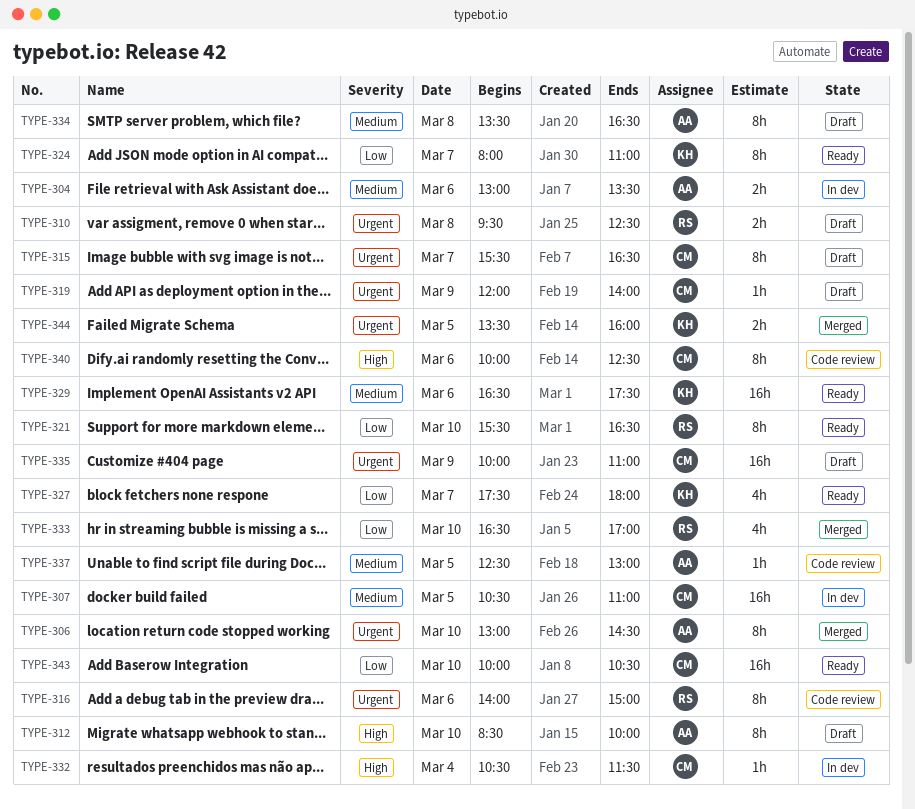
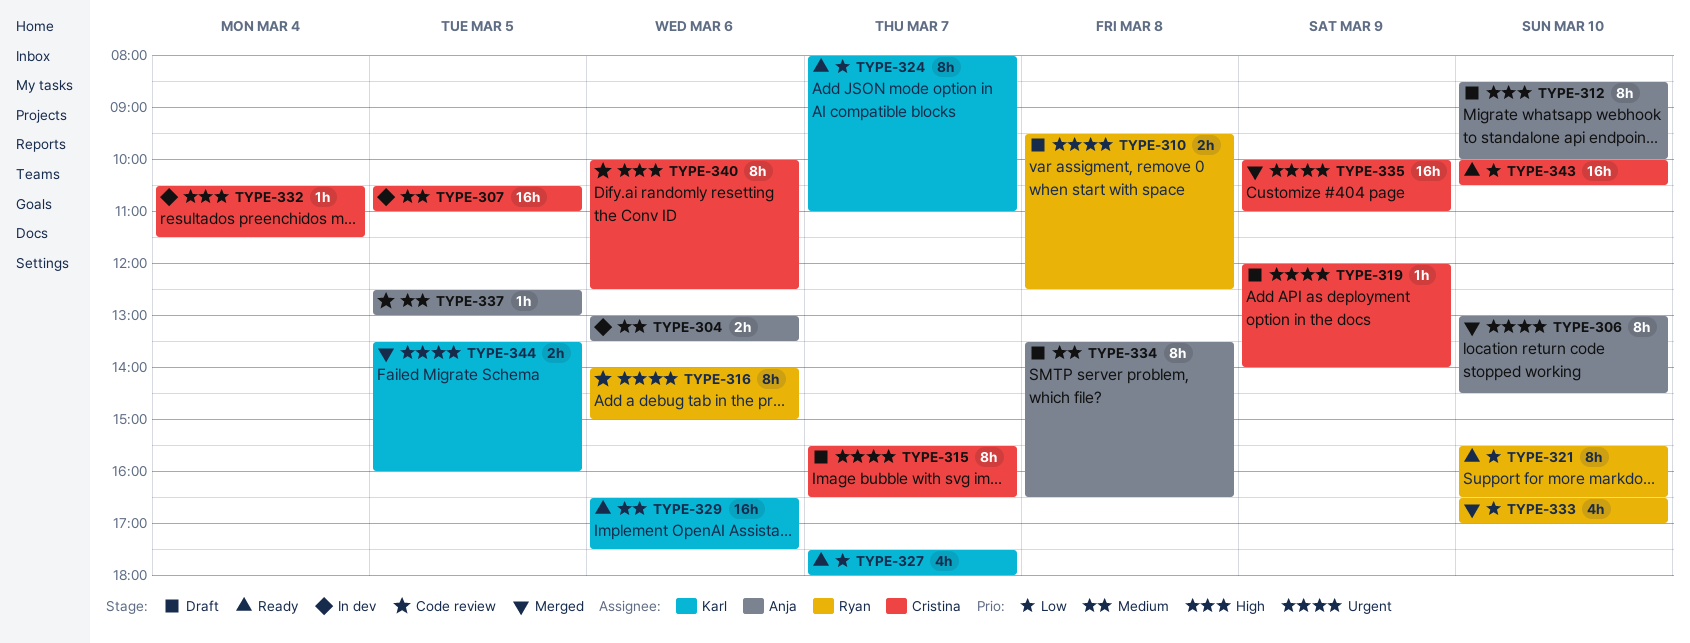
TYPE-335, status: Draft -> Merged

